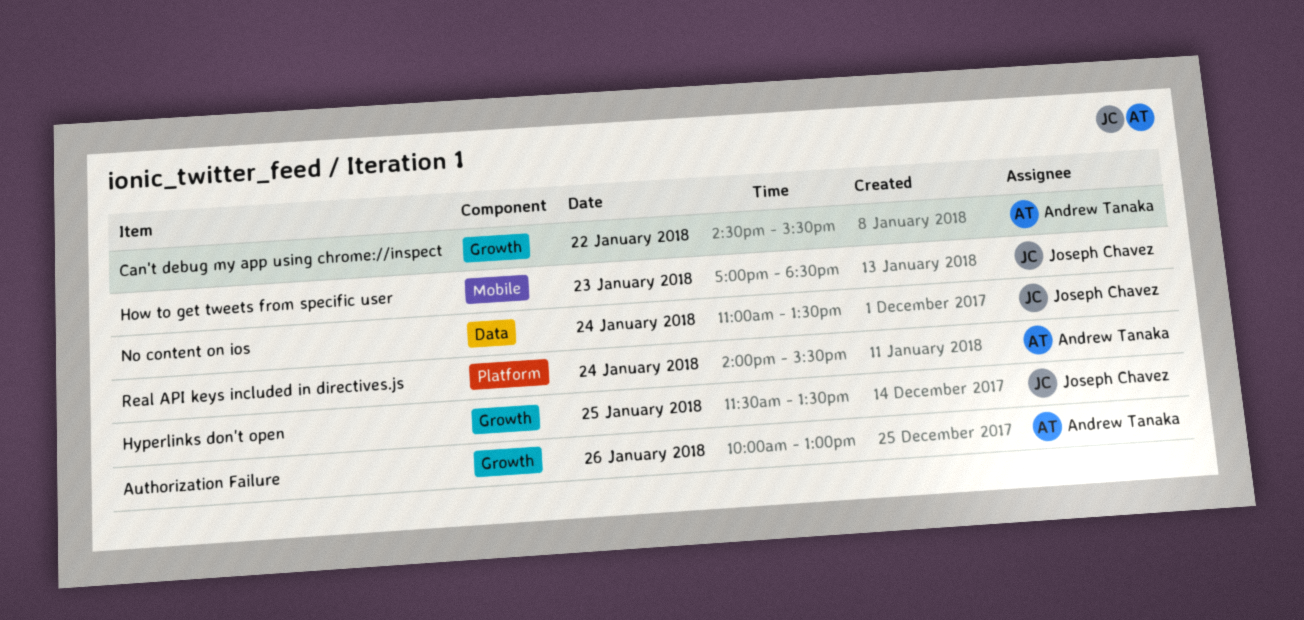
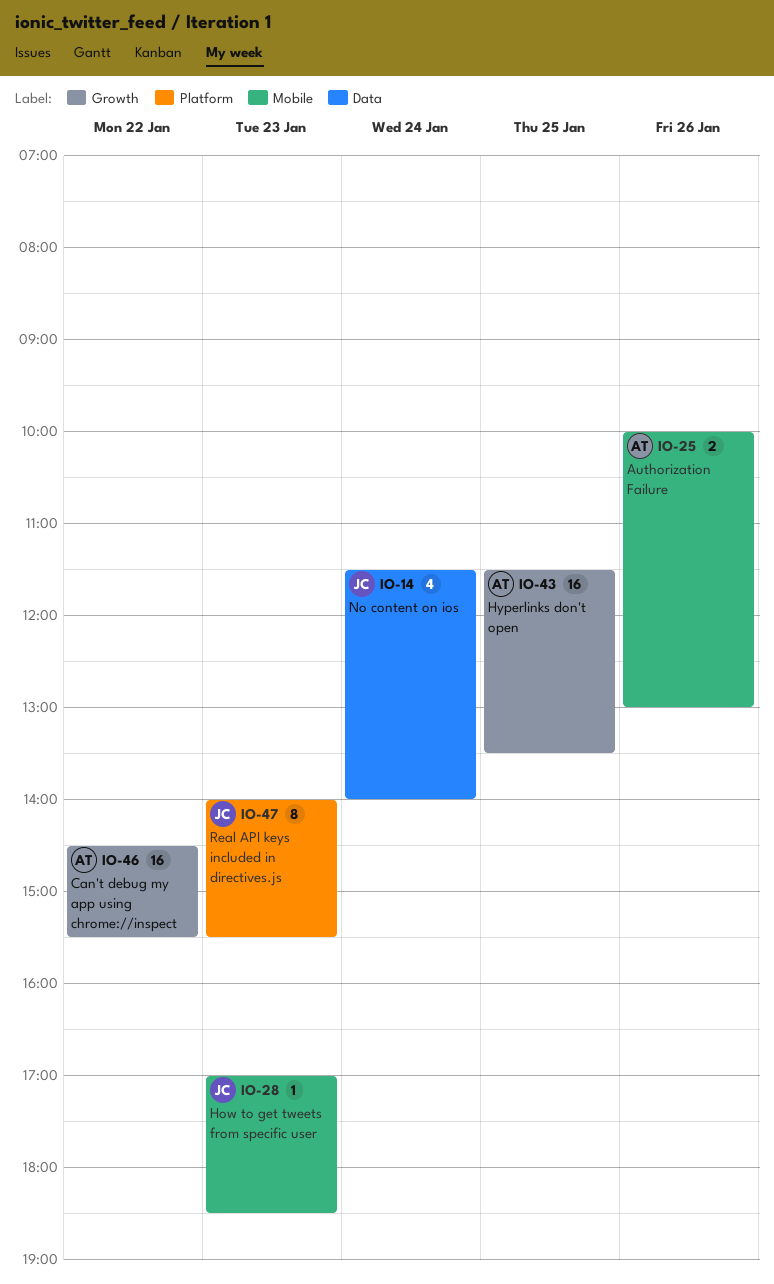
Authorization Failure, label: Growth -> Mobile
Hyperlinks don't open, owner: Joseph Chavez -> Andrew Tanaka
No content on ios, begins: 11:00 -> 11:30
No content on ios, ends: 13:30 -> 14:00
Real API keys included in directives.js, owner: Andrew Tanaka -> Joseph Chavez
Real API keys included in directives.js, day: Jan 24 -> Jan 23

